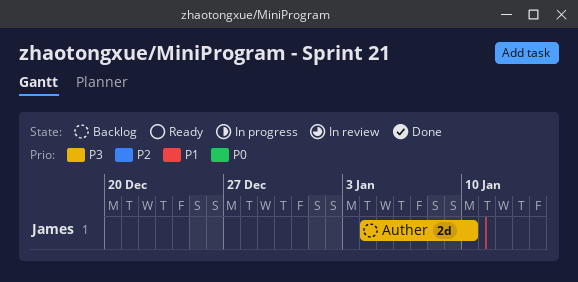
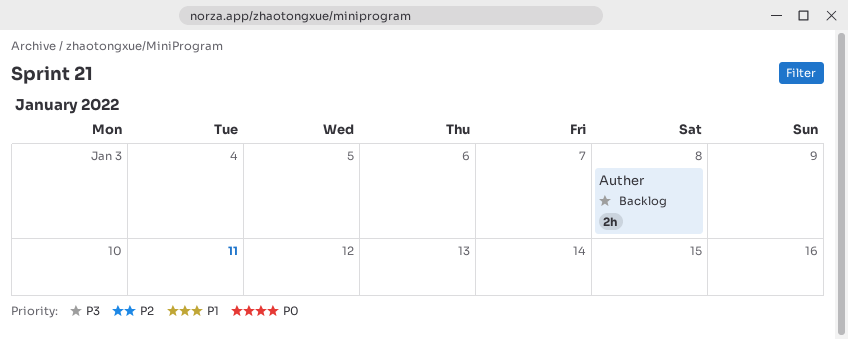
Auther, estimate: 2d -> 2h
Auther, due: Jan 10 -> Jan 8

